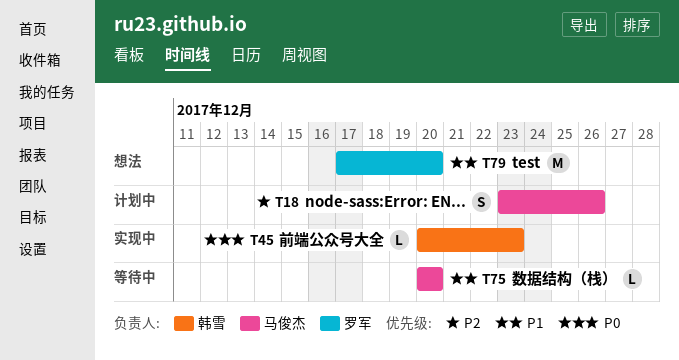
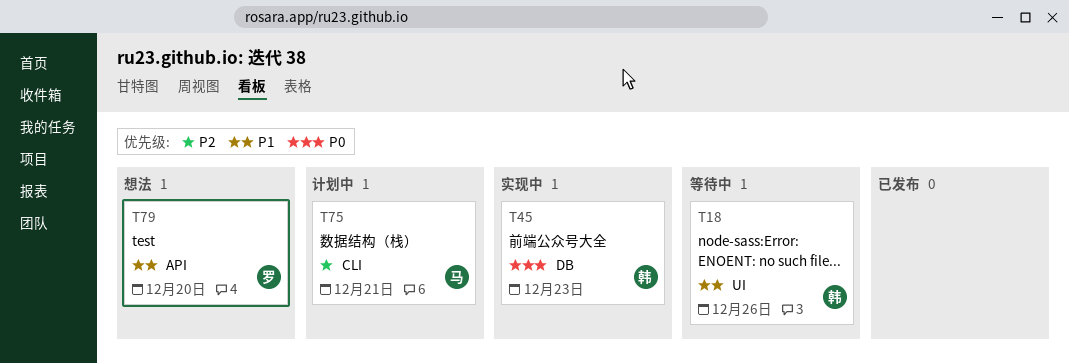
T18, status: 计划中 -> 等待中
T18, owner: 马俊杰 -> 韩雪
T18, priority: P2 -> P1
T75, status: 等待中 -> 计划中
T75, priority: P1 -> P2
T75, due: Dec 20 -> Dec 21

